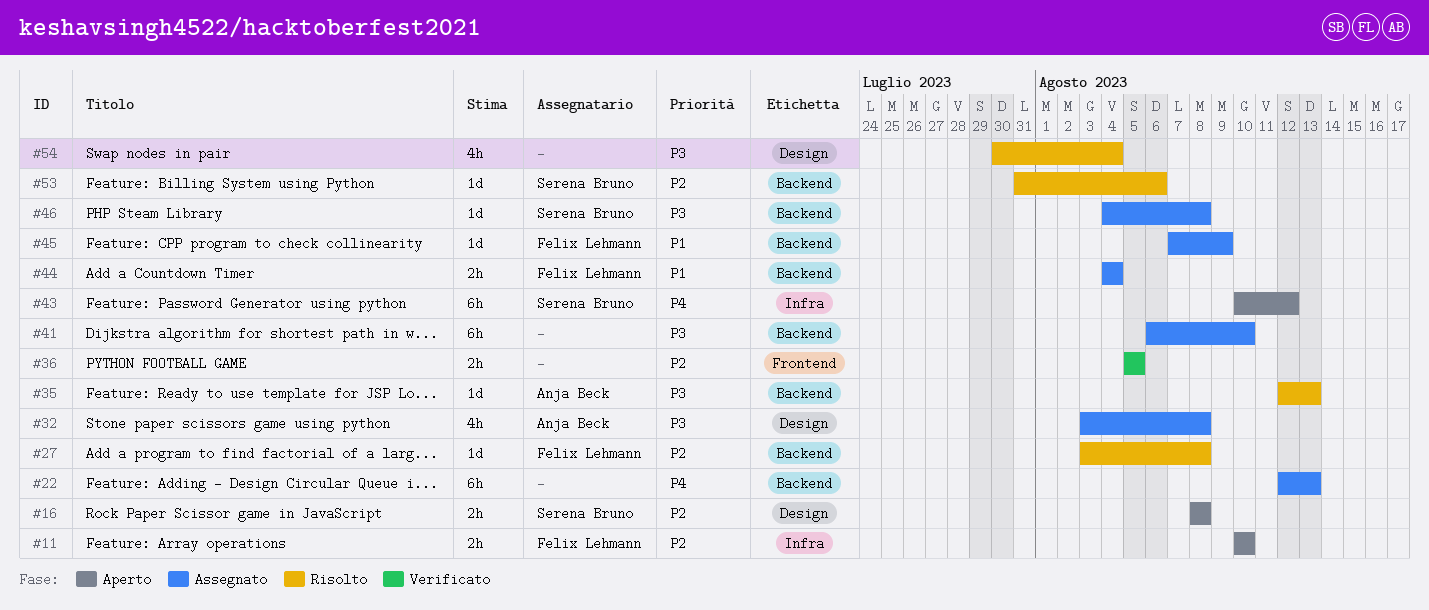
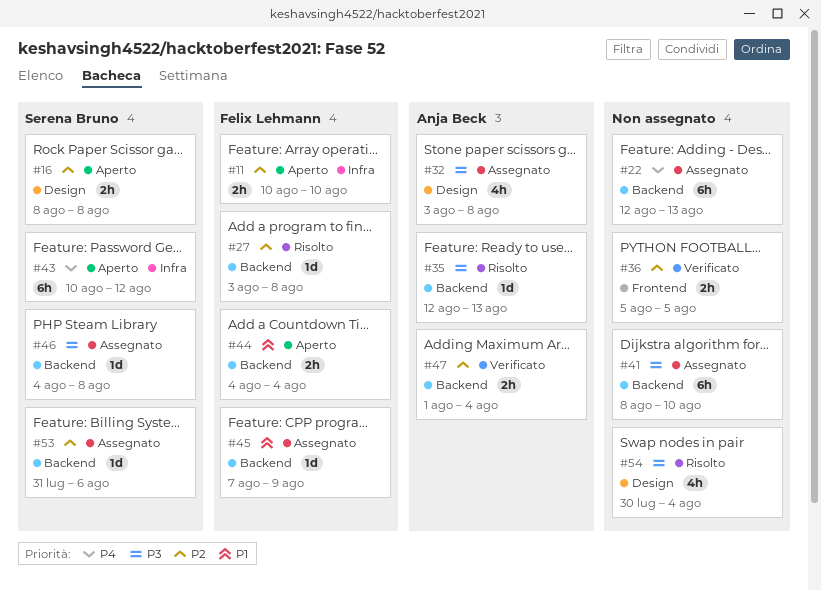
#41, start: Aug 6 -> Aug 8
#44, status: Assegnato -> Aperto
#47: none -> present
#53, status: Risolto -> Assegnato

